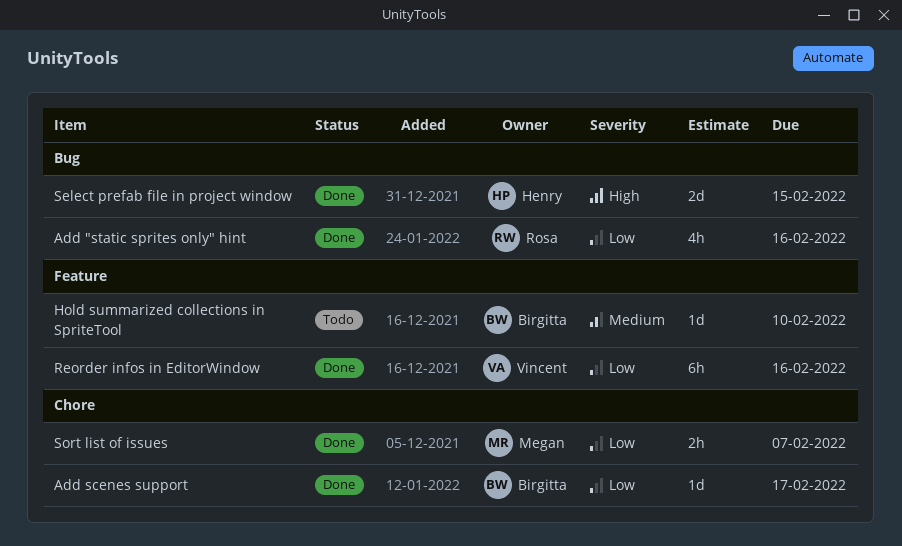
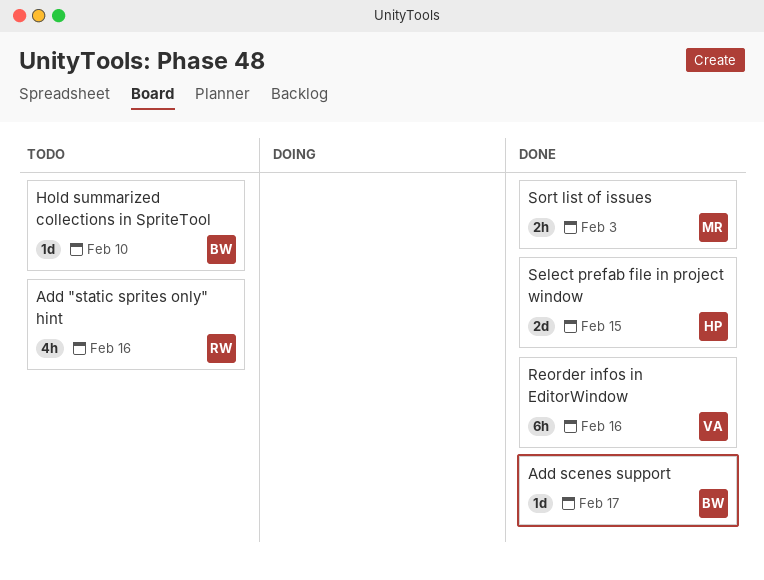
Add "static sprites only" hint, status: Done -> Todo
Sort list of issues, due: Feb 7 -> Feb 3

